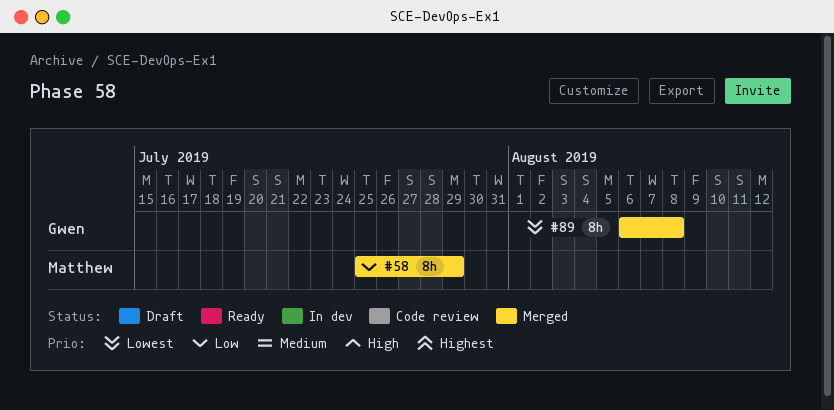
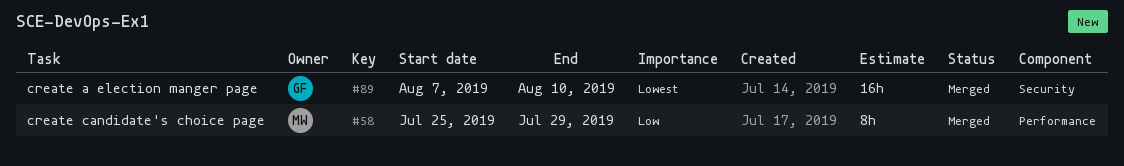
#89, estimate: 8h -> 16h
#89, start: Aug 6 -> Aug 7
#89, due: Aug 8 -> Aug 10

